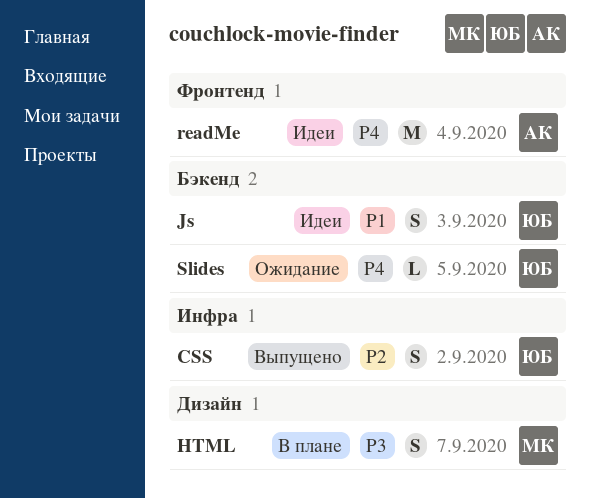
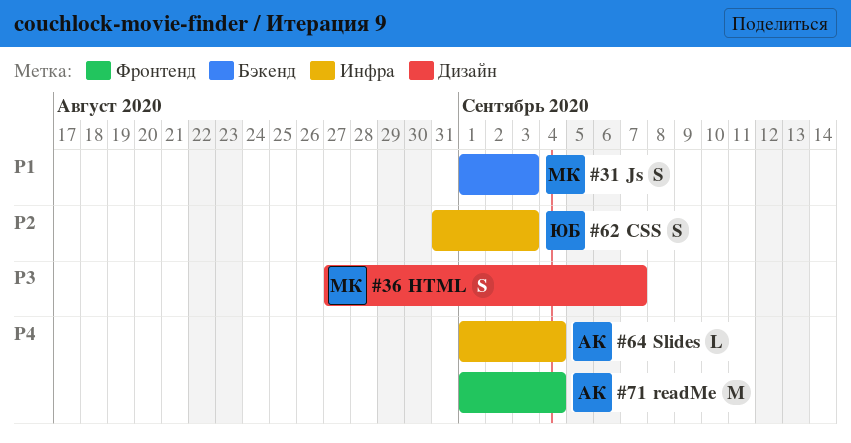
CSS, due: Sep 2 -> Sep 3
Js, owner: ЮБ -> МК
Slides, owner: ЮБ -> АК
Slides, label: Бэкенд -> Инфра
Slides, due: Sep 5 -> Sep 4

